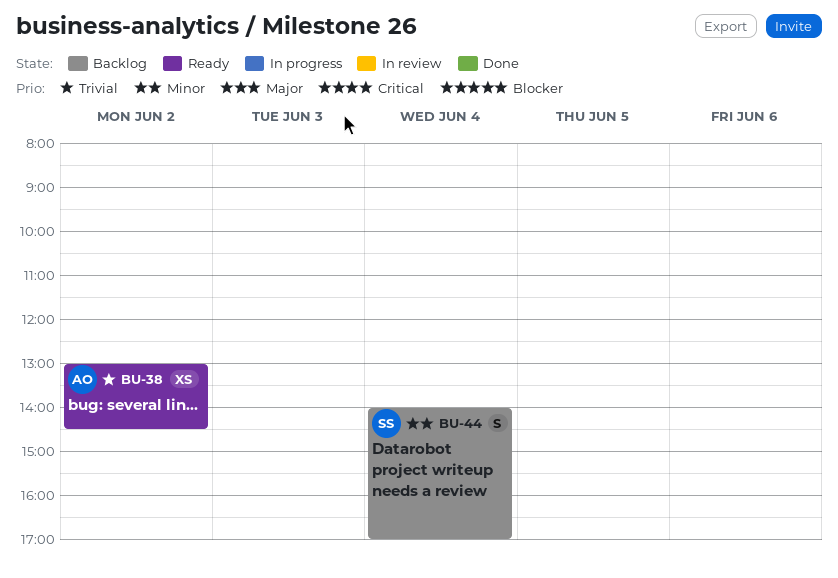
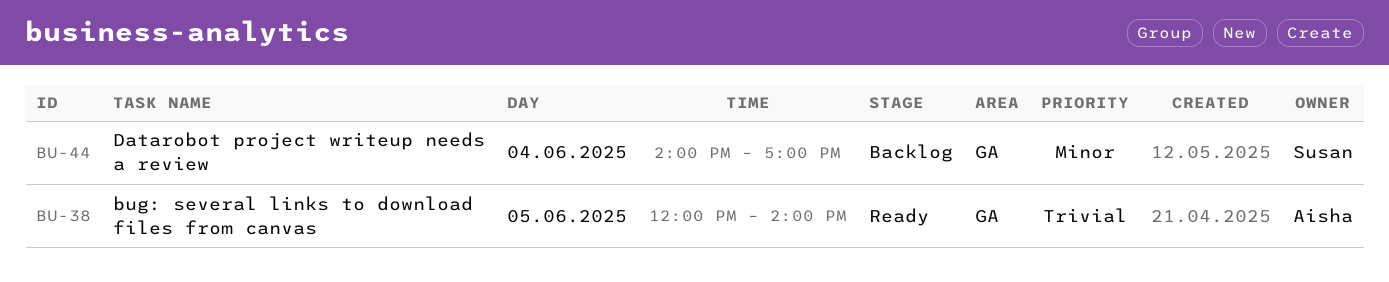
BU-38, day: Jun 2 -> Jun 5
BU-38, begins: 13:00 -> 12:00
BU-38, ends: 14:30 -> 14:00

